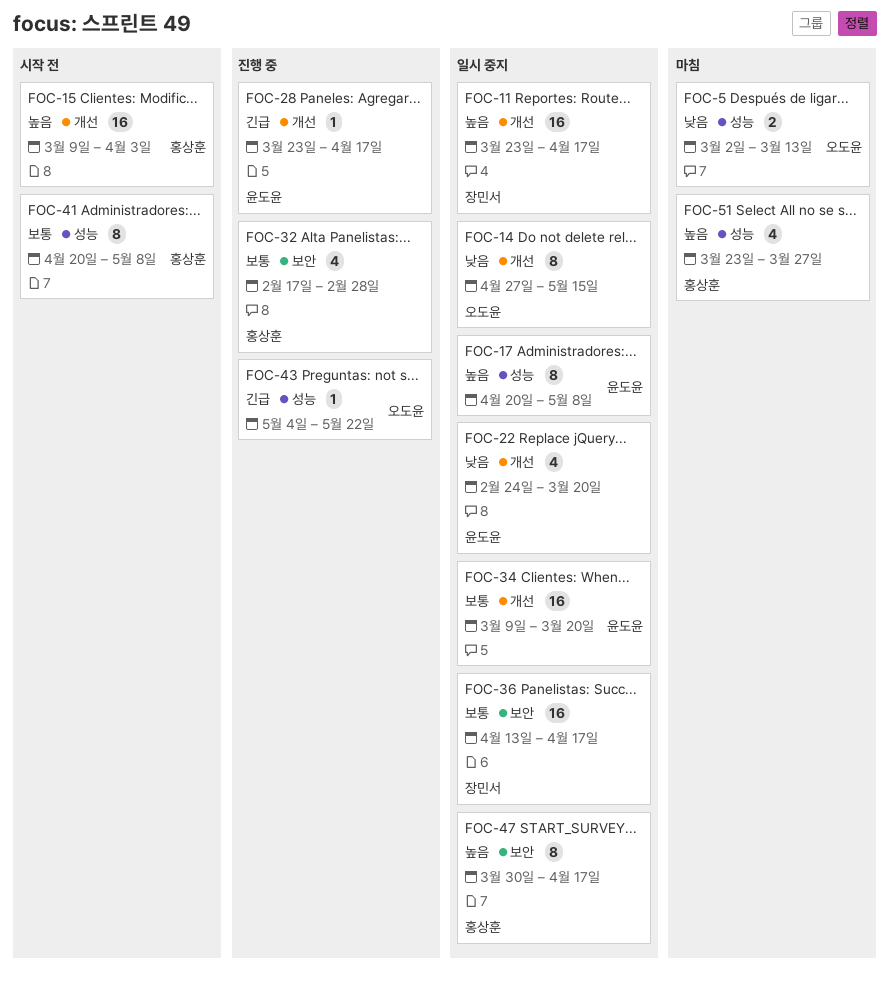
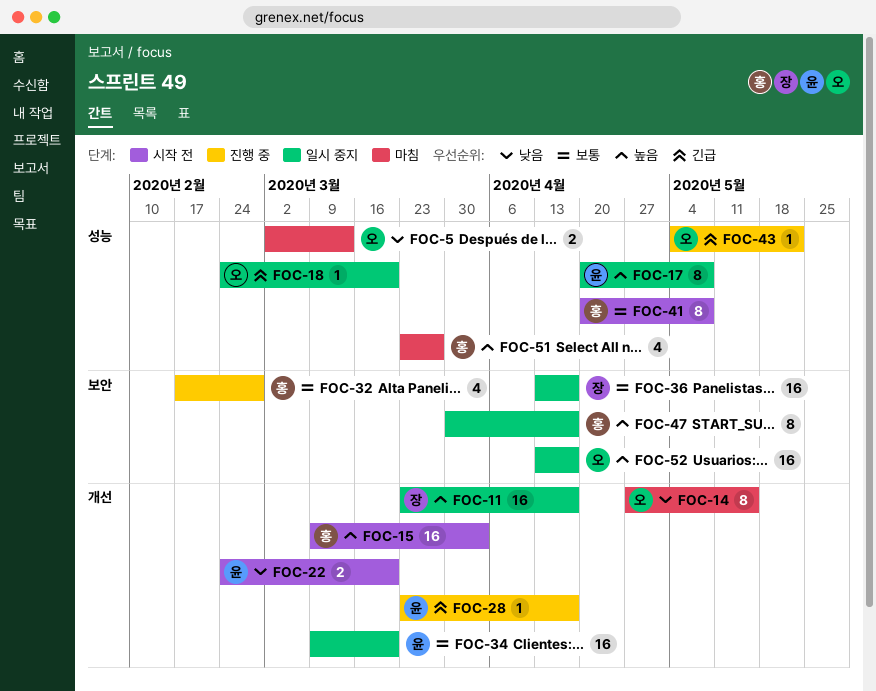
FOC-14, status: 일시 중지 -> 마침
FOC-18: none -> present
FOC-22, status: 일시 중지 -> 시작 전
FOC-22, estimate: 4 -> 2
FOC-52: none -> present

